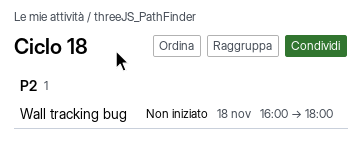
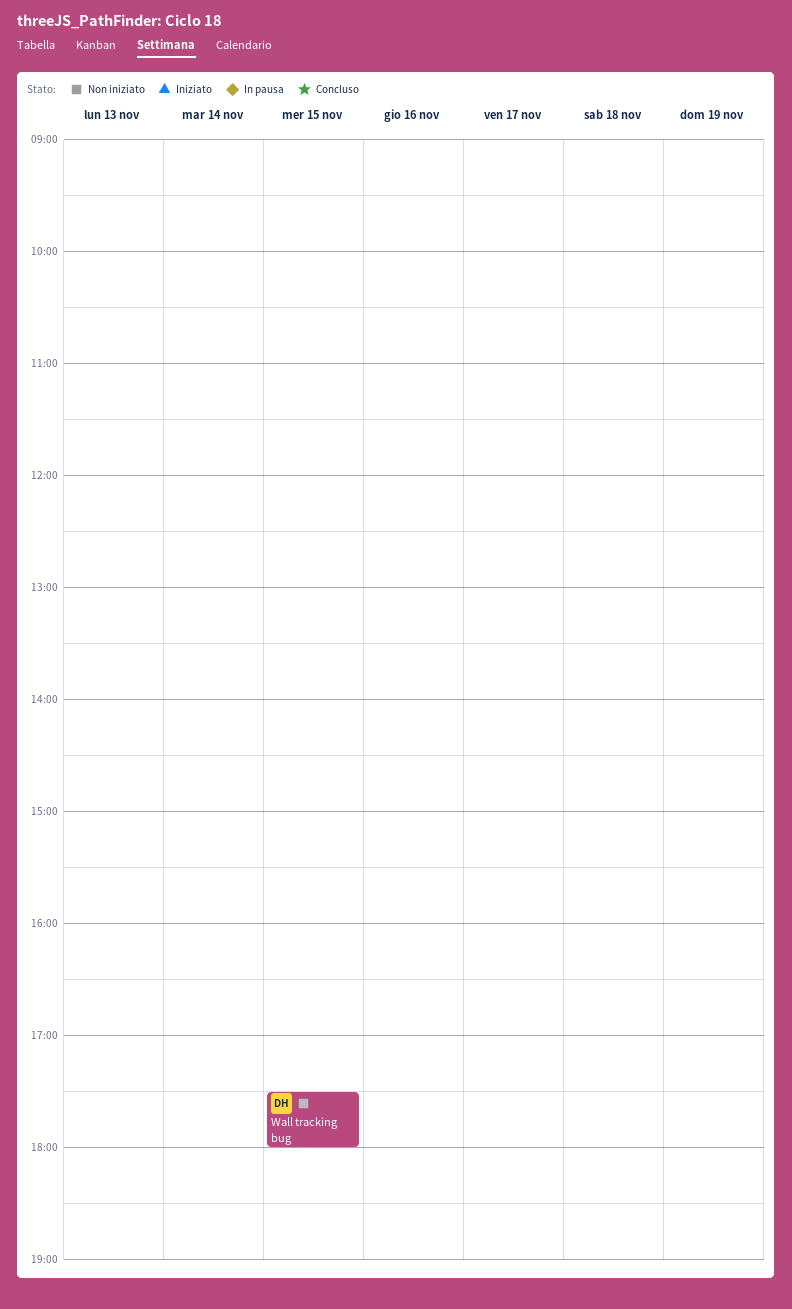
Wall tracking bug, day: Nov 18 -> Nov 15
Wall tracking bug, begins: 16:00 -> 17:30

